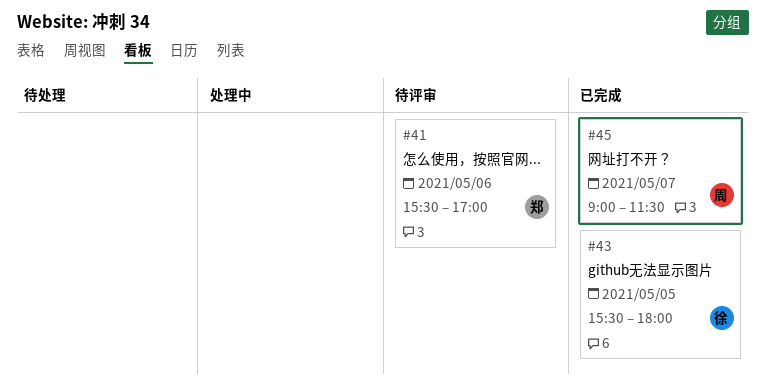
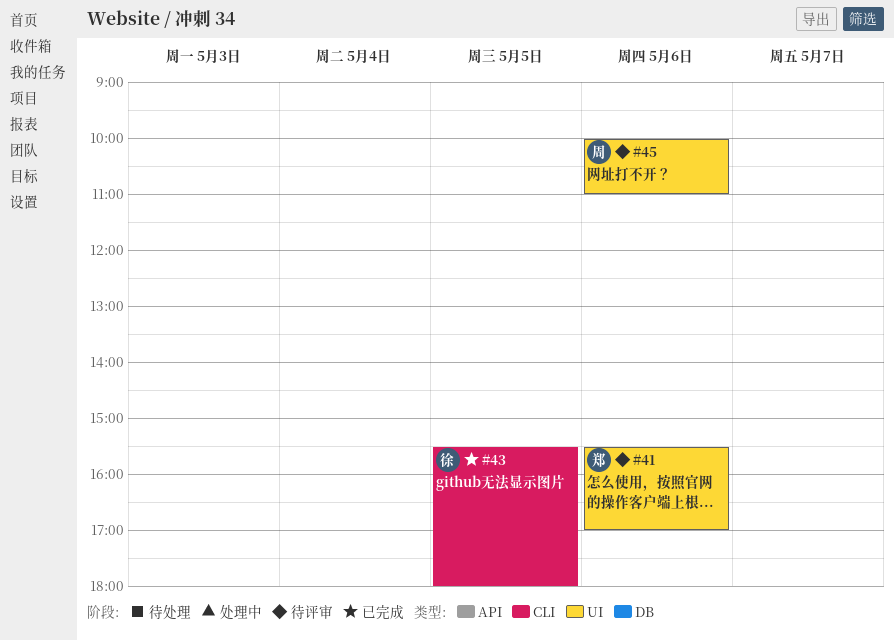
#45, status: 已完成 -> 待评审
#45, day: May 7 -> May 6
#45, begins: 09:00 -> 10:00
#45, ends: 11:30 -> 11:00

